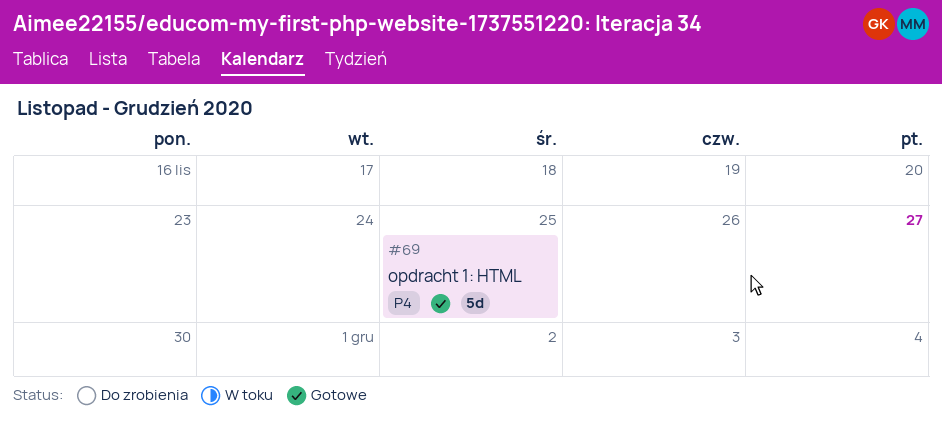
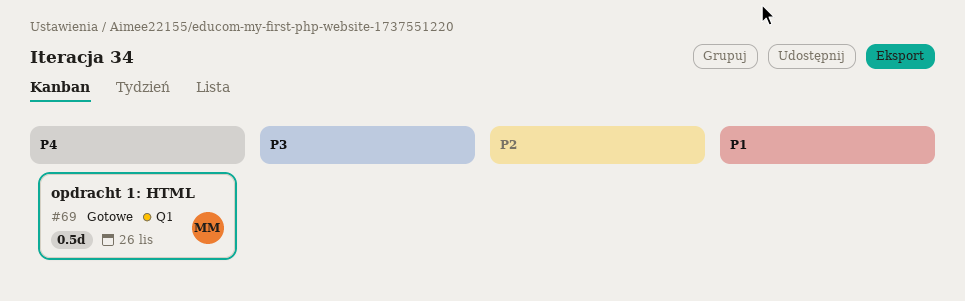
#69, estimate: 5d -> 0.5d
#69, due: Nov 25 -> Nov 26

